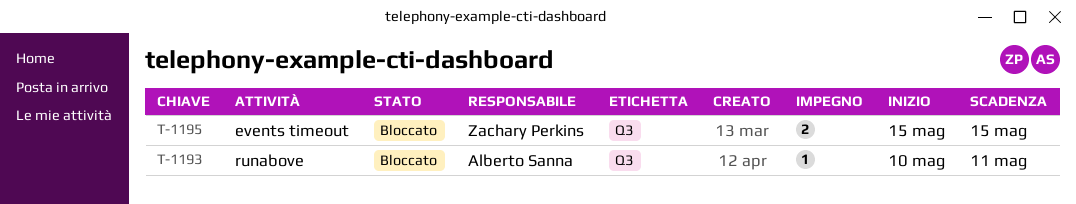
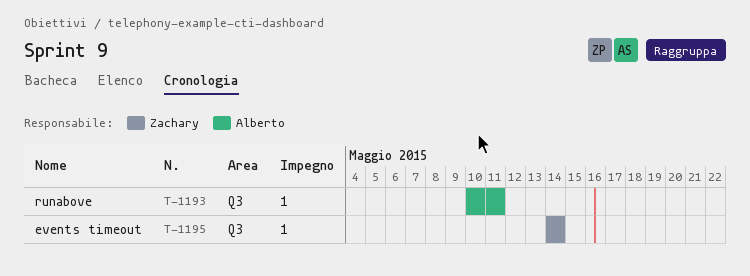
T-1195, estimate: 2 -> 1
T-1195, start: May 15 -> May 14
T-1195, due: May 15 -> May 14

